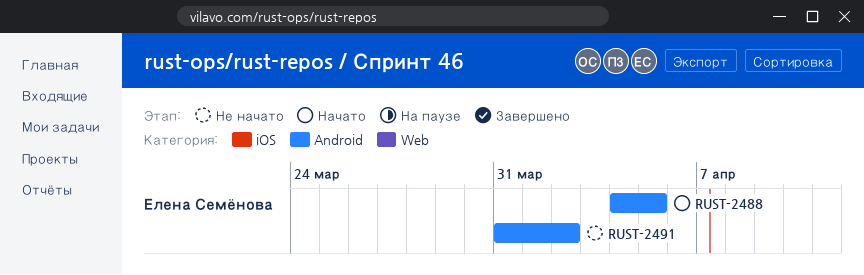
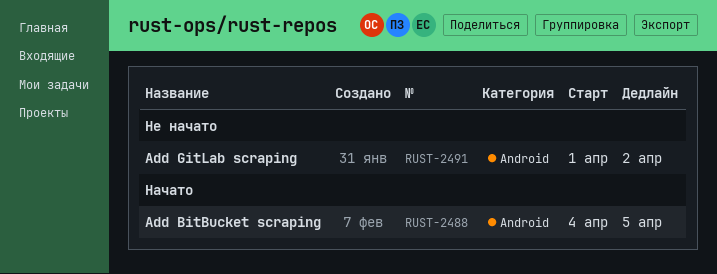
RUST-2491, start: Mar 31 -> Apr 1

